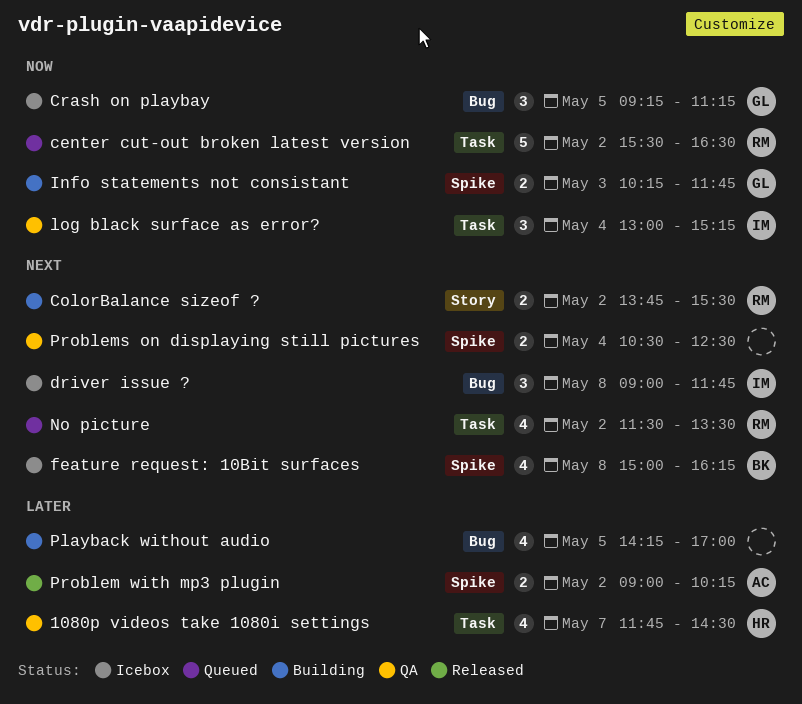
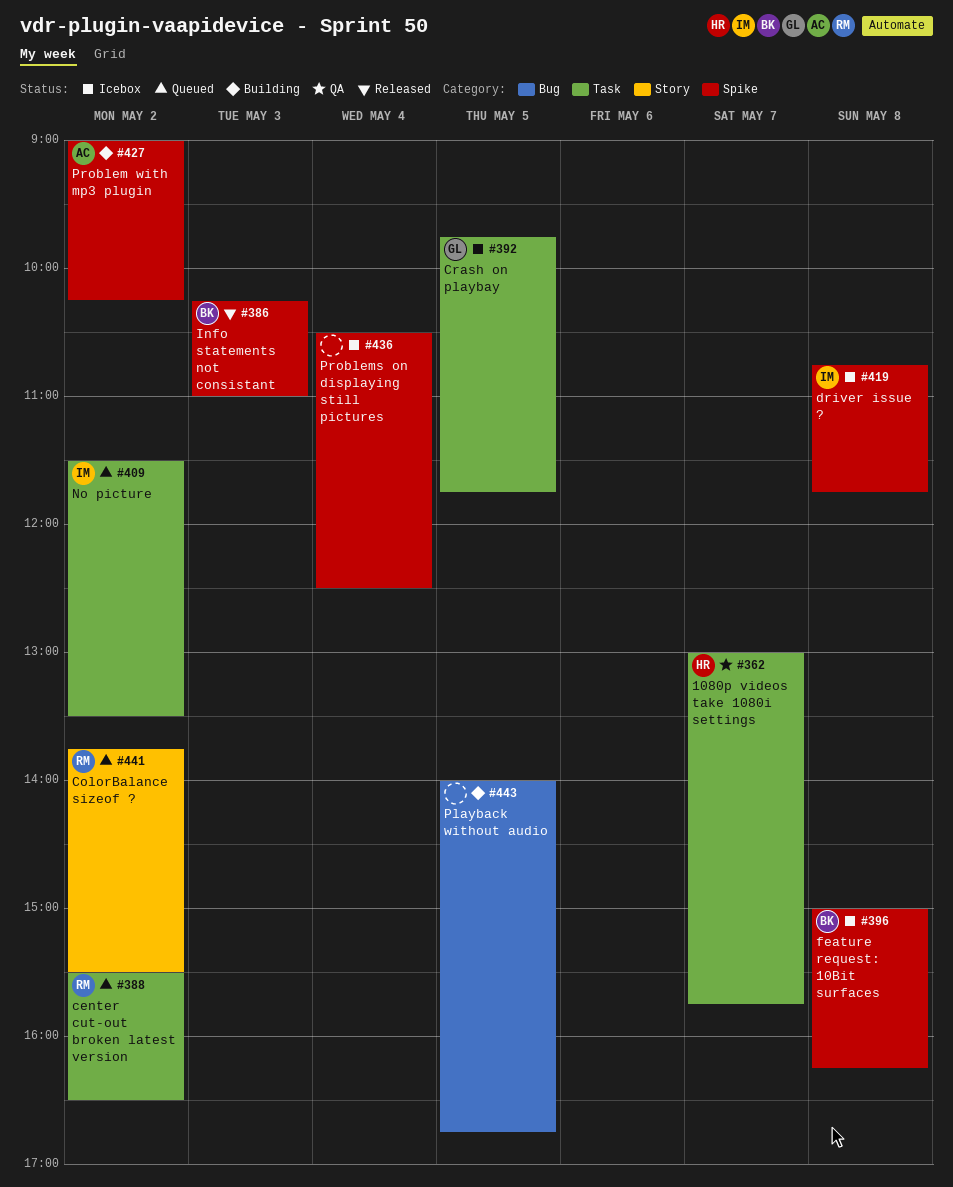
1080p videos take 1080i settings, begins: 11:45 -> 13:00
1080p videos take 1080i settings, ends: 14:30 -> 15:45
ColorBalance sizeof ?, status: Building -> Queued
Crash on playbay, label: Bug -> Task
Crash on playbay, begins: 09:15 -> 09:45
Crash on playbay, ends: 11:15 -> 11:45
driver issue ?, label: Bug -> Spike
driver issue ?, begins: 09:00 -> 10:45
Info statements not consistant, status: Building -> Released
Info statements not consistant, owner: GL -> BK
Info statements not consistant, ends: 11:45 -> 11:00
log black surface as error?: present -> none
No picture, owner: RM -> IM
Playback without audio, begins: 14:15 -> 14:00
Playback without audio, ends: 17:00 -> 16:45
Problem with mp3 plugin, status: Released -> Building
Problems on displaying still pictures, status: QA -> Icebox

